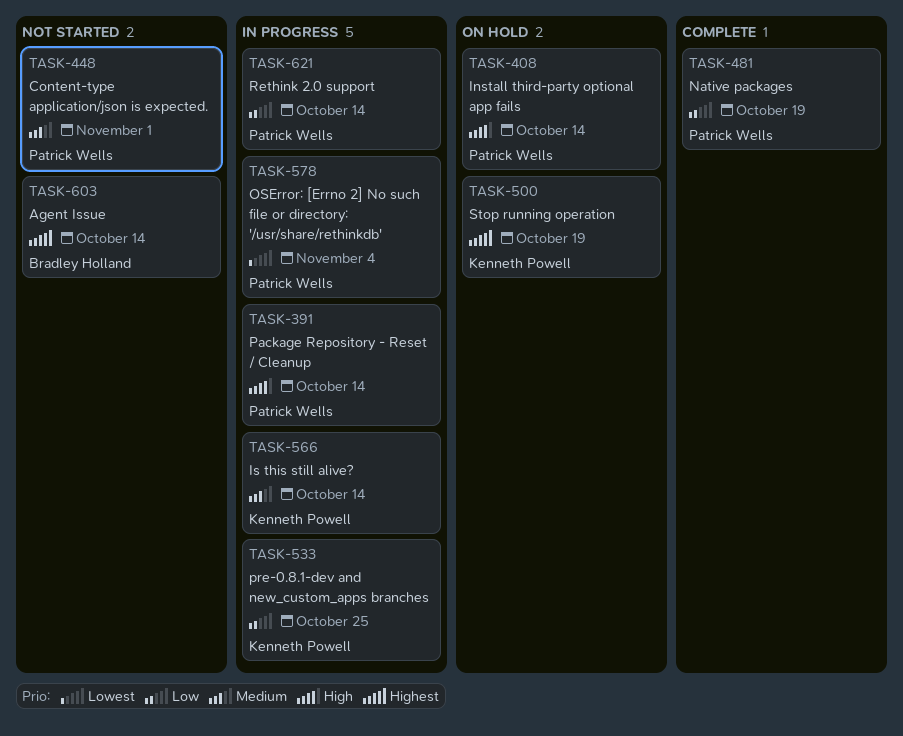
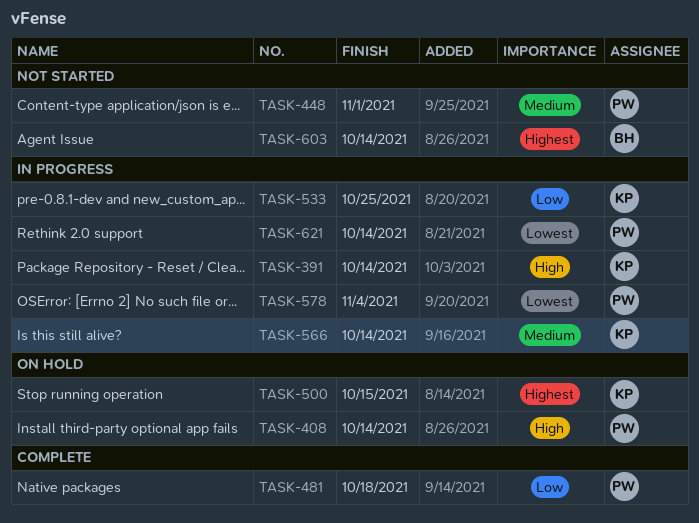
TASK-391, owner: Patrick Wells -> Kenneth Powell
TASK-481, due: Oct 19 -> Oct 18
TASK-500, due: Oct 19 -> Oct 15
TASK-621, priority: Low -> Lowest

